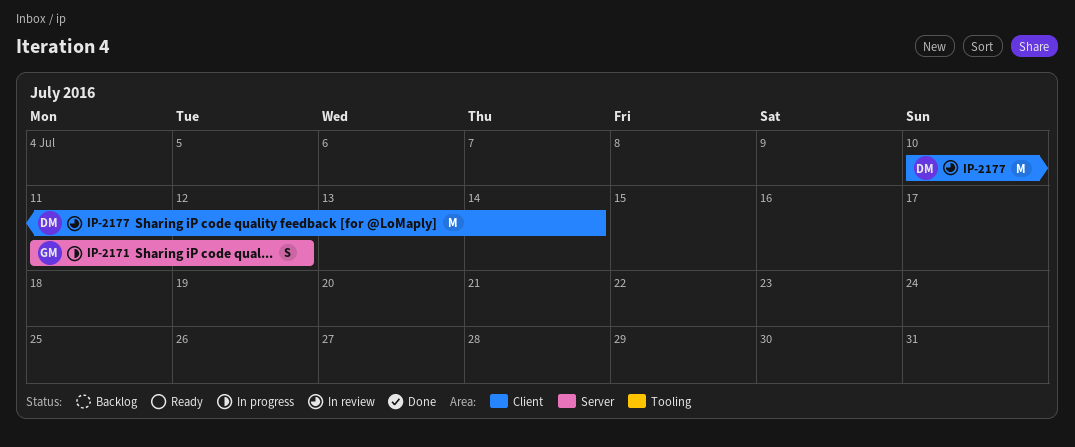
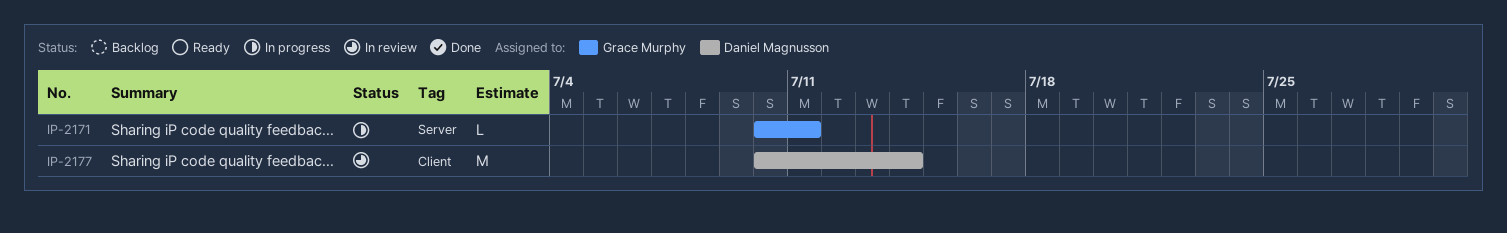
IP-2171, estimate: S -> L
IP-2171, start: Jul 11 -> Jul 10
IP-2171, due: Jul 12 -> Jul 11

